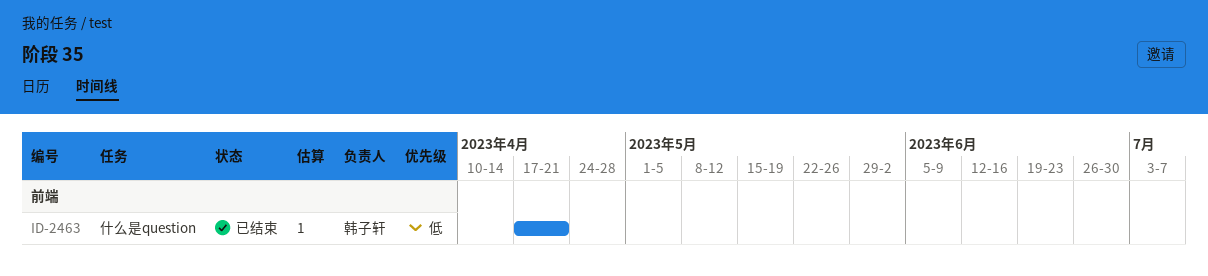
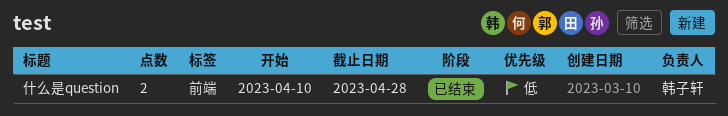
什么是question, estimate: 1 -> 2
什么是question, start: Apr 17 -> Apr 10
什么是question, due: Apr 21 -> Apr 28

